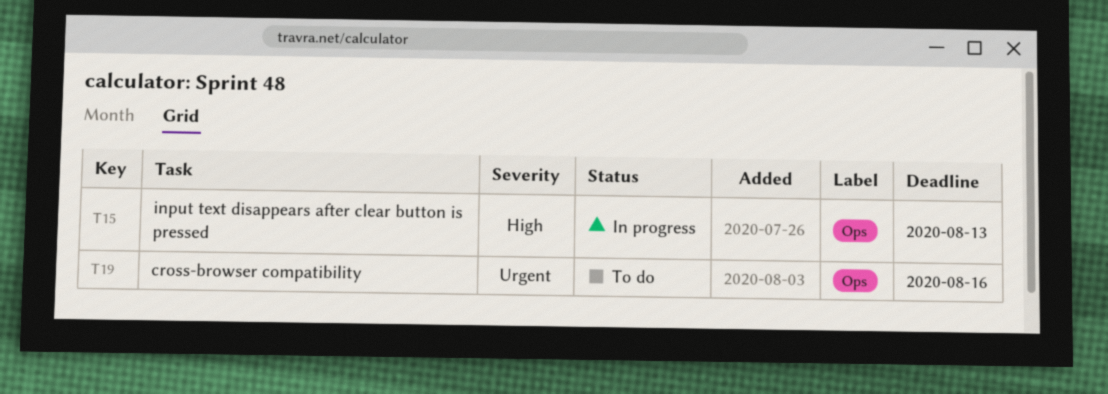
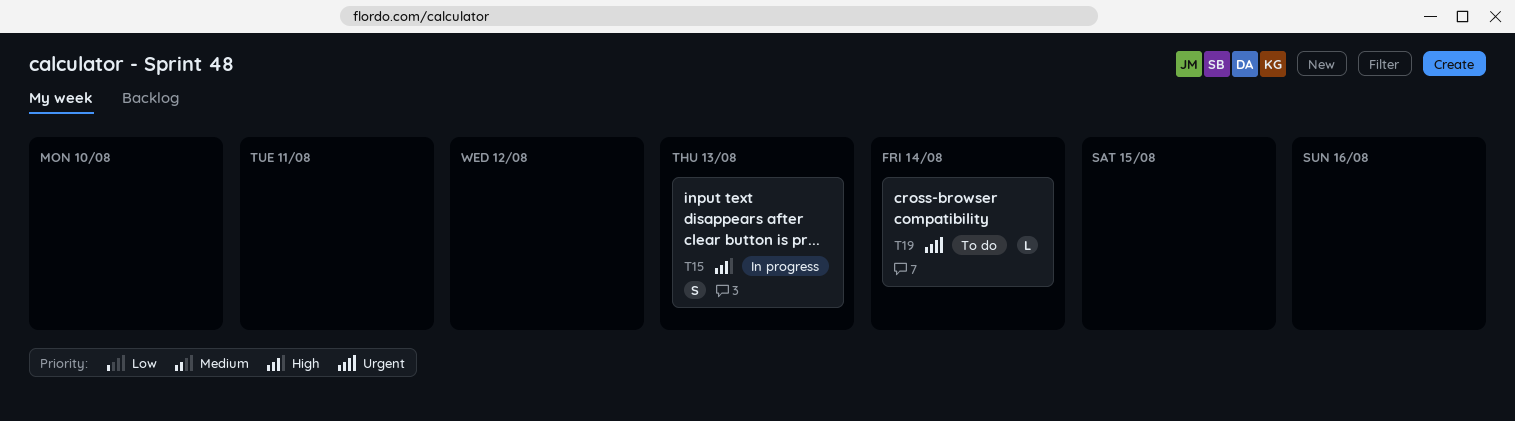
T19, due: Aug 16 -> Aug 14

